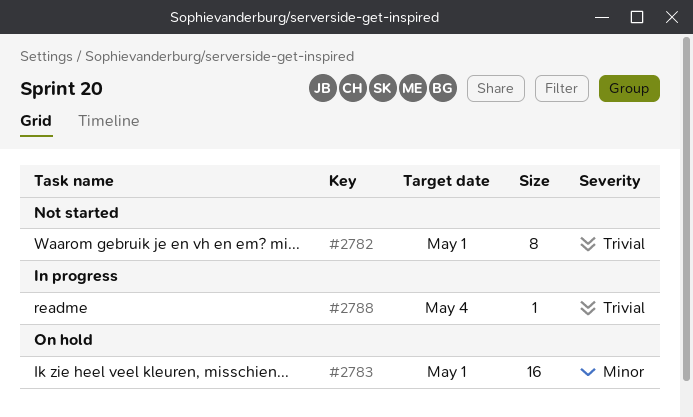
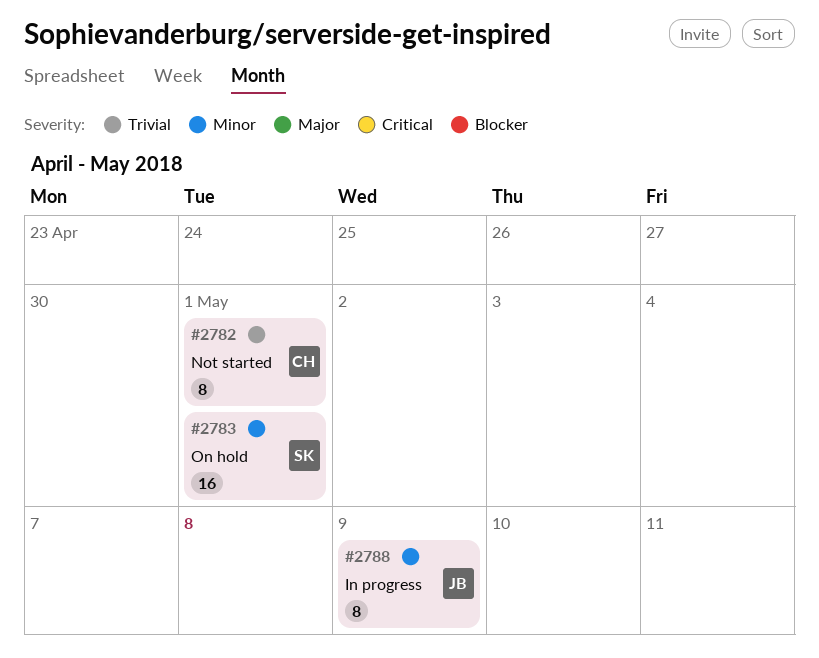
#2788, priority: Trivial -> Minor
#2788, estimate: 1 -> 8
#2788, due: May 4 -> May 9

